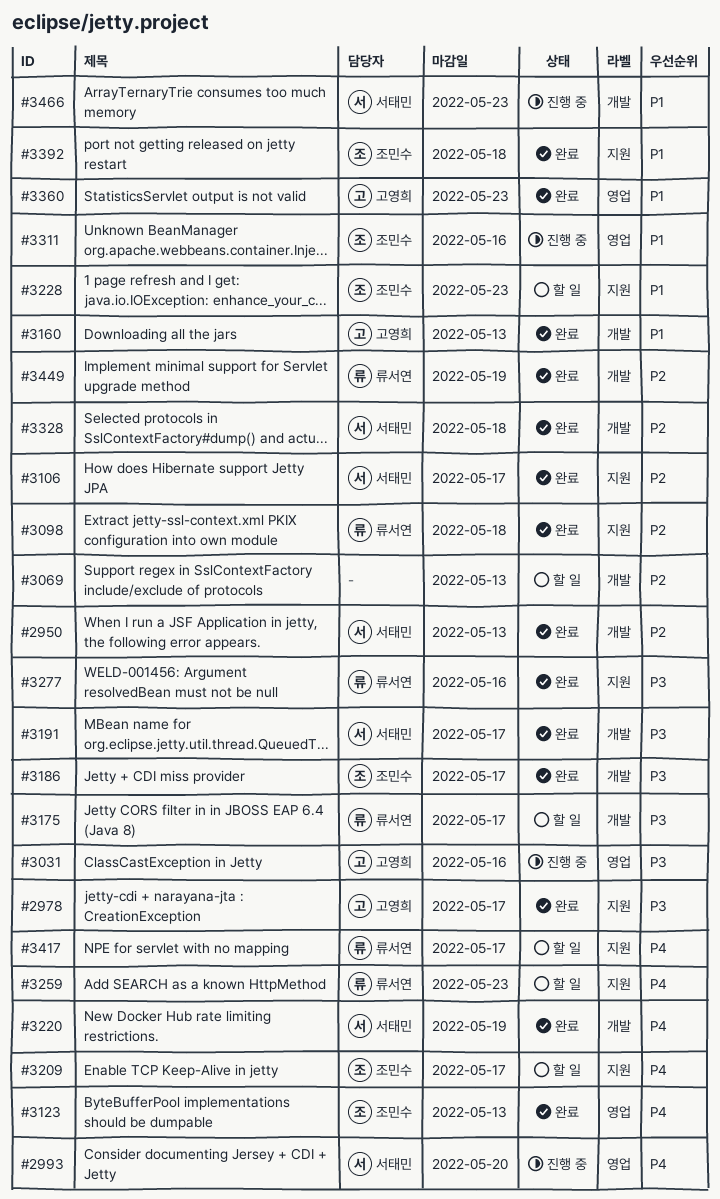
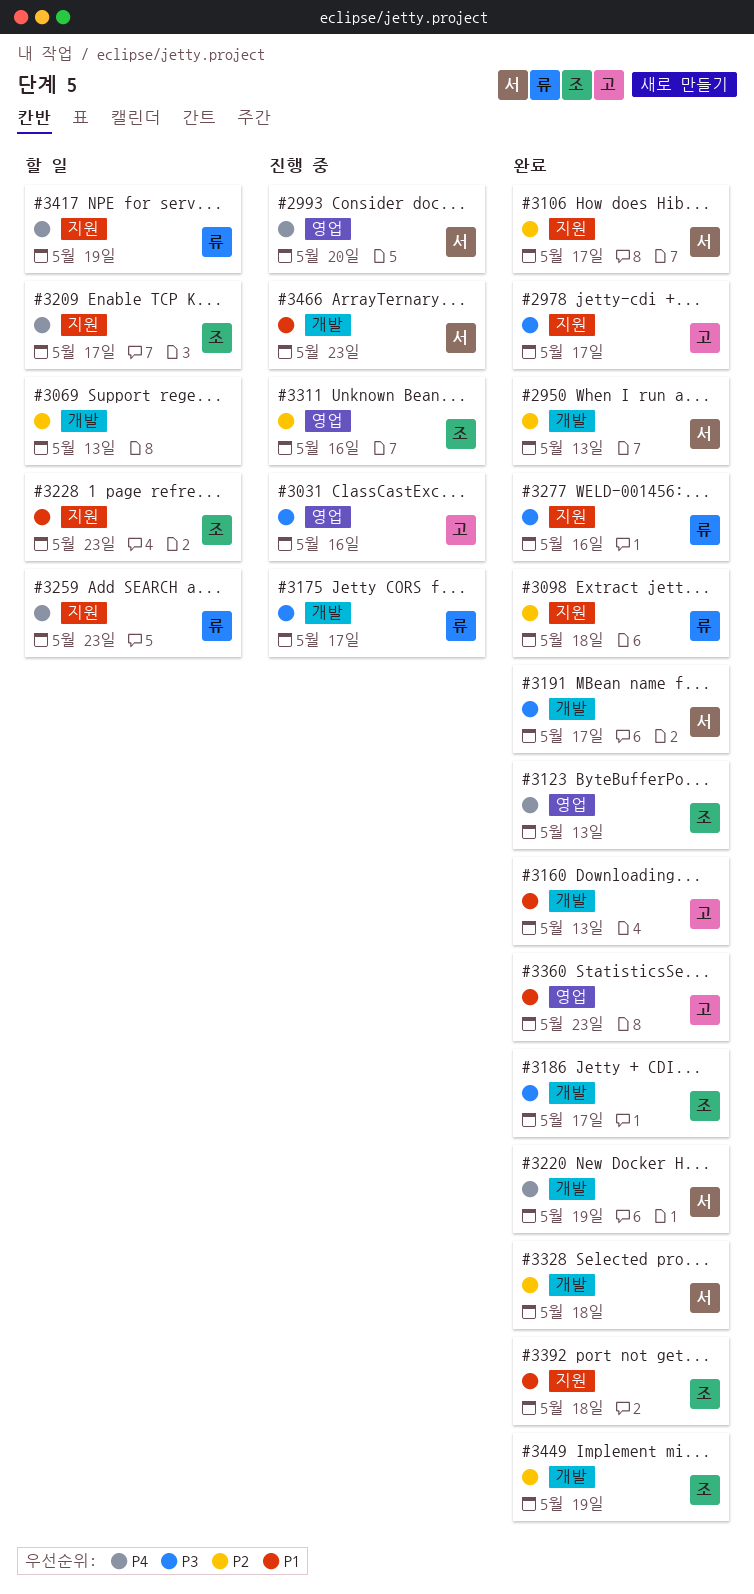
#3175, status: 할 일 -> 진행 중
#3311, priority: P1 -> P2
#3417, due: May 17 -> May 19
#3449, owner: 류서연 -> 조민수

